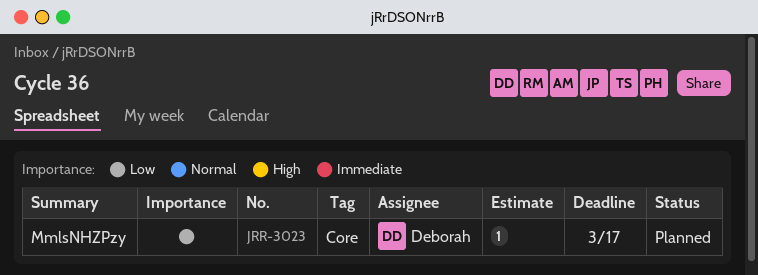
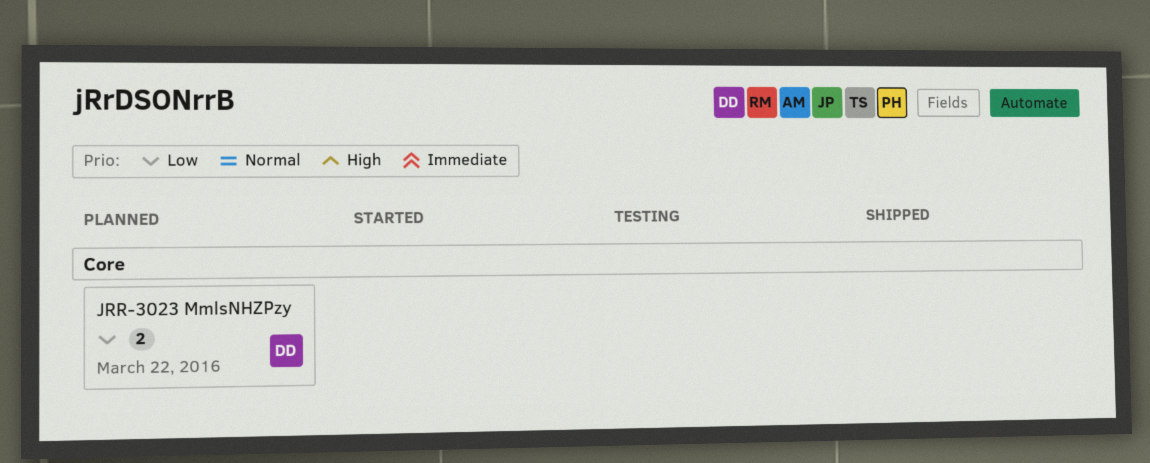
JRR-3023, estimate: 1 -> 2
JRR-3023, due: Mar 17 -> Mar 22

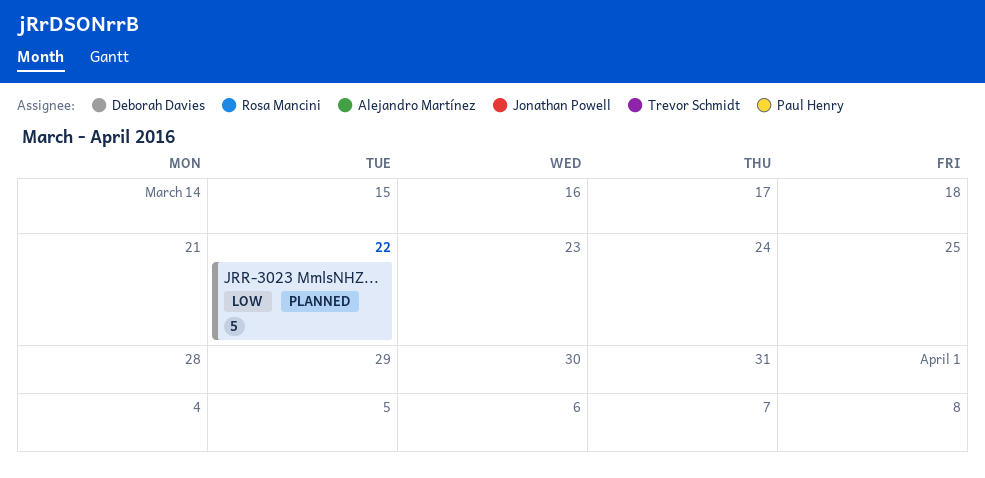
JRR-3023, estimate: 2 -> 5

